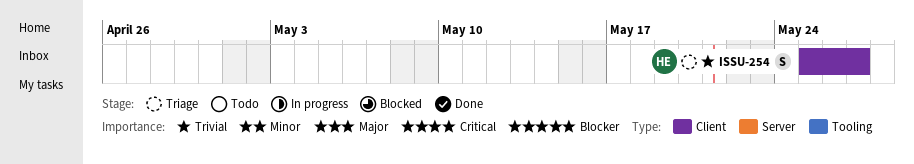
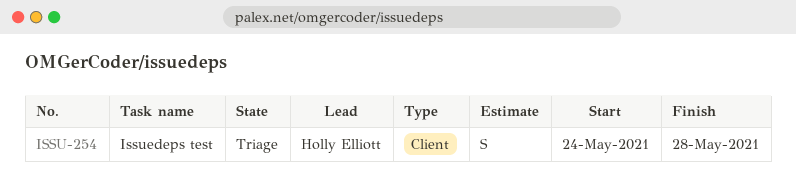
ISSU-254, start: May 25 -> May 24
ISSU-254, due: May 27 -> May 28

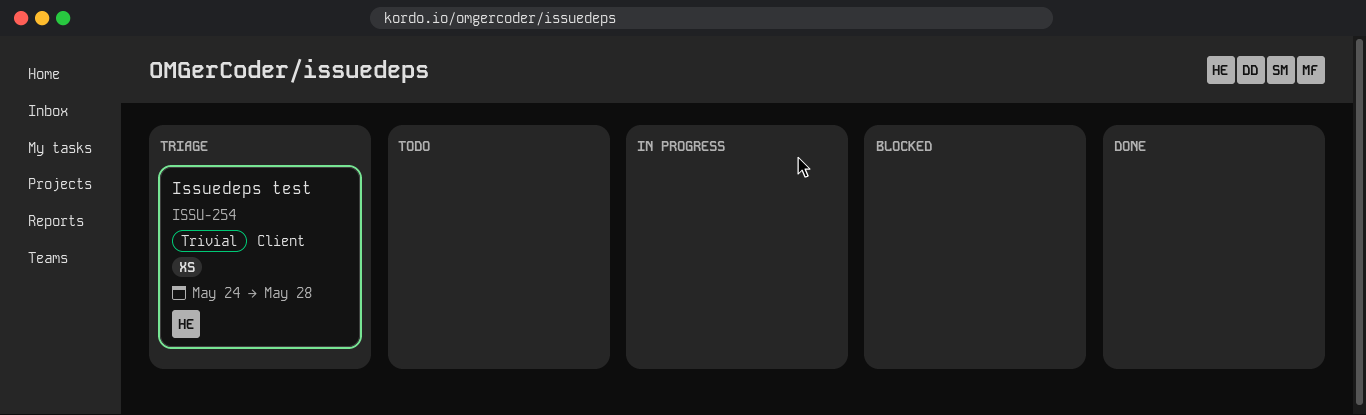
ISSU-254, estimate: S -> XS

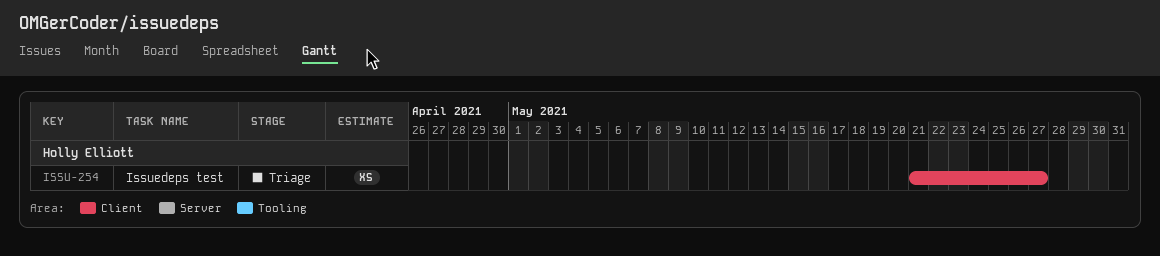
ISSU-254, start: May 24 -> May 21
ISSU-254, due: May 28 -> May 27

